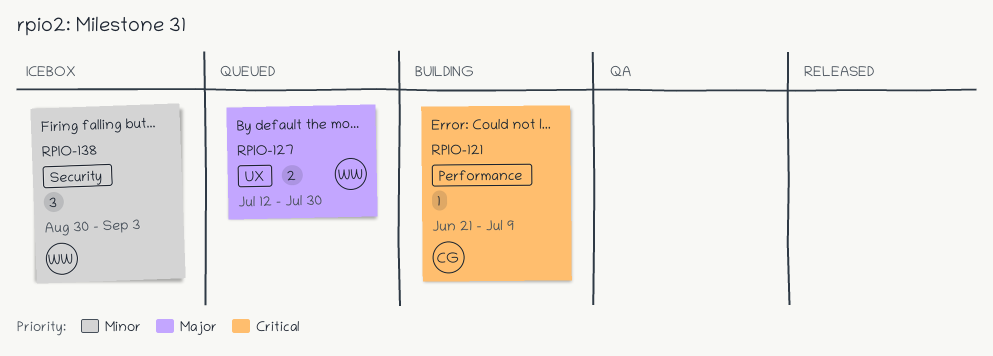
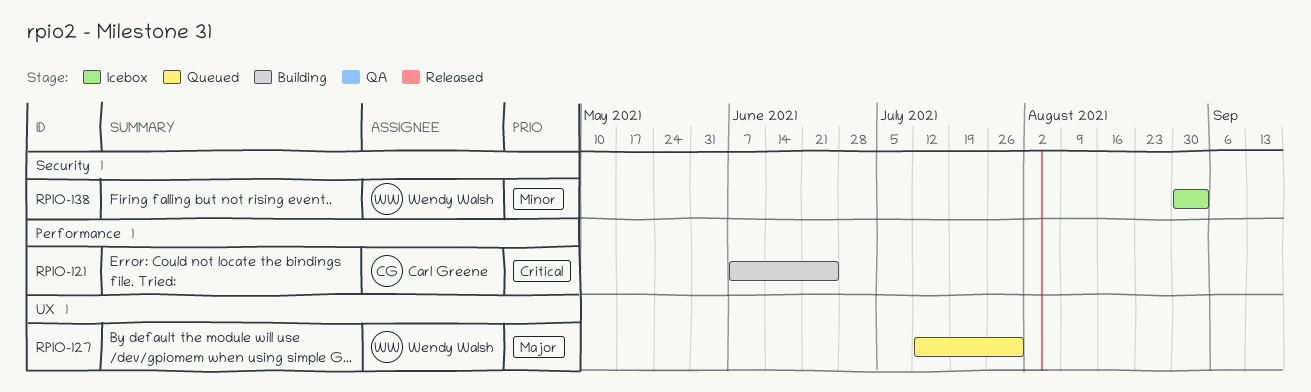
RPIO-121, start: Jun 21 -> Jun 7
RPIO-121, due: Jul 9 -> Jun 25

